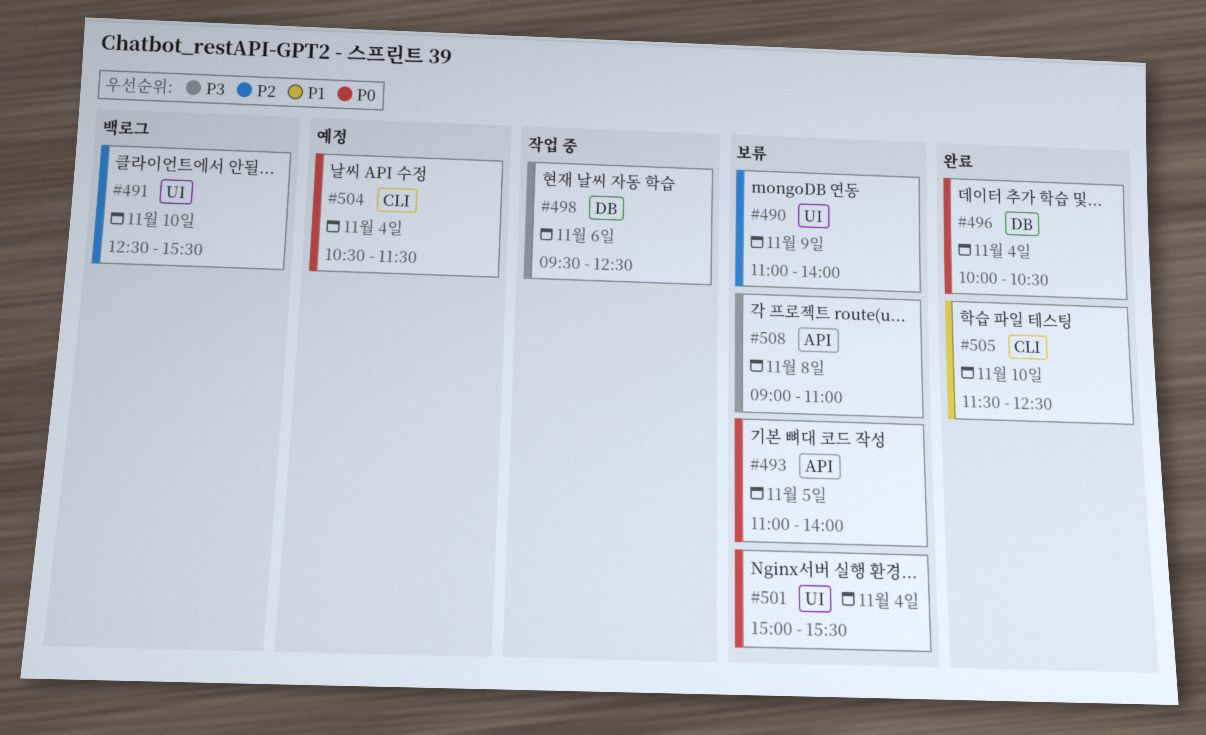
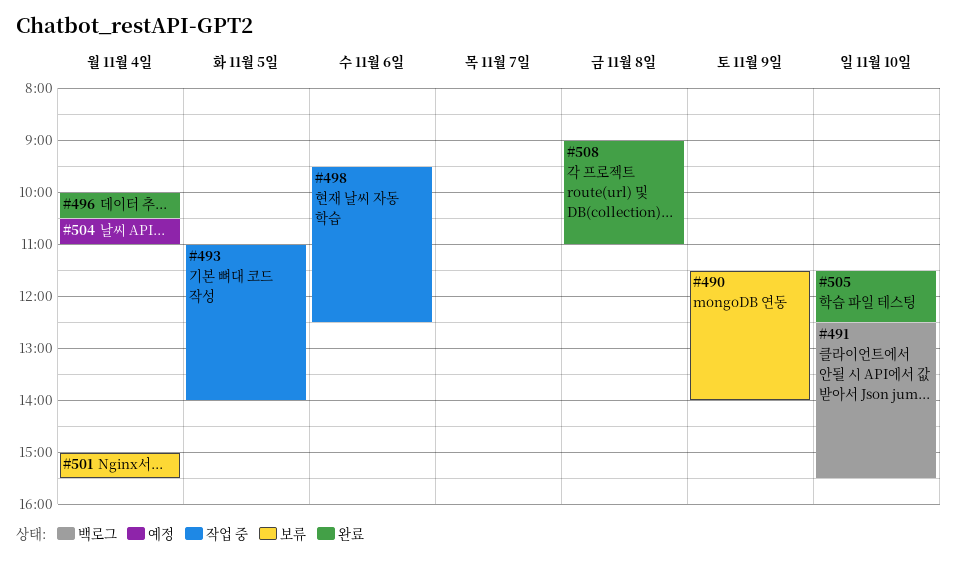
#490, begins: 11:00 -> 11:30
#493, status: 보류 -> 작업 중
#504, ends: 11:30 -> 11:00
#508, status: 보류 -> 완료

